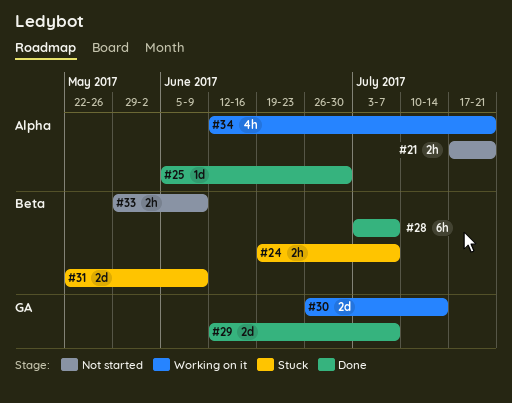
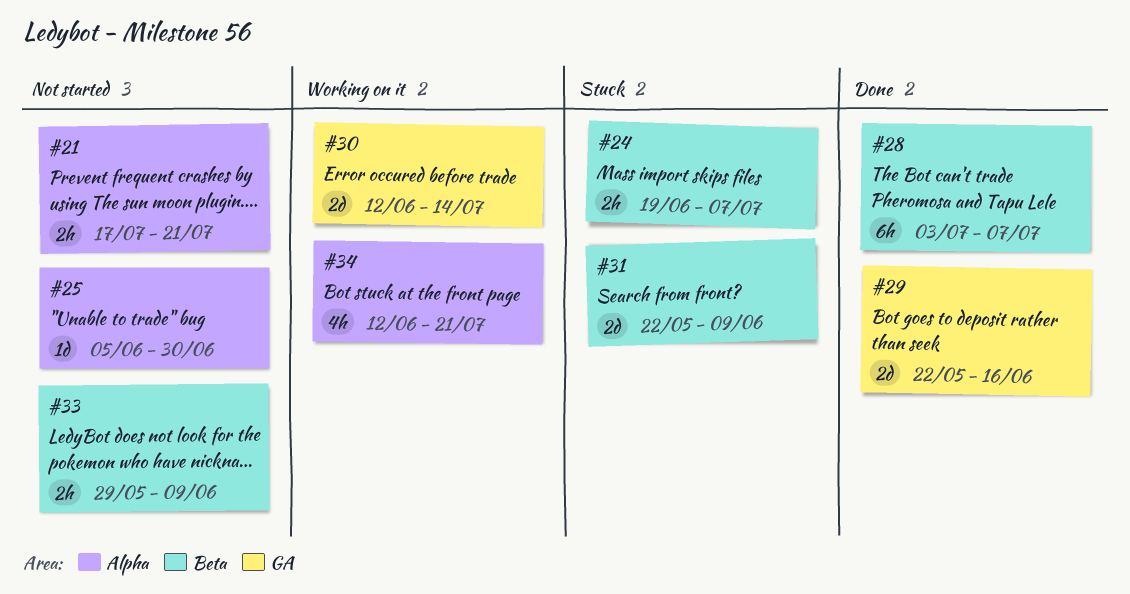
#25, status: Done -> Not started
#29, start: Jun 12 -> May 22
#29, due: Jul 7 -> Jun 16
#30, start: Jun 26 -> Jun 12

